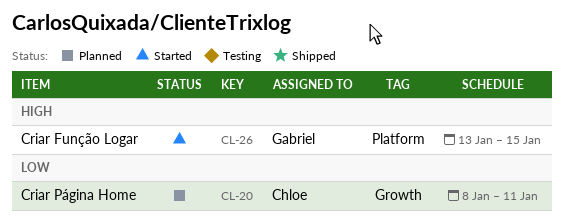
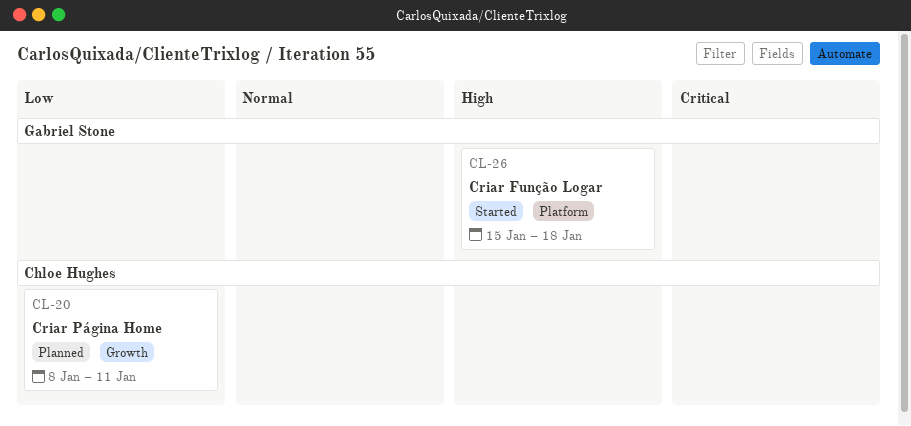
CL-26, start: Jan 13 -> Jan 15
CL-26, due: Jan 15 -> Jan 18

